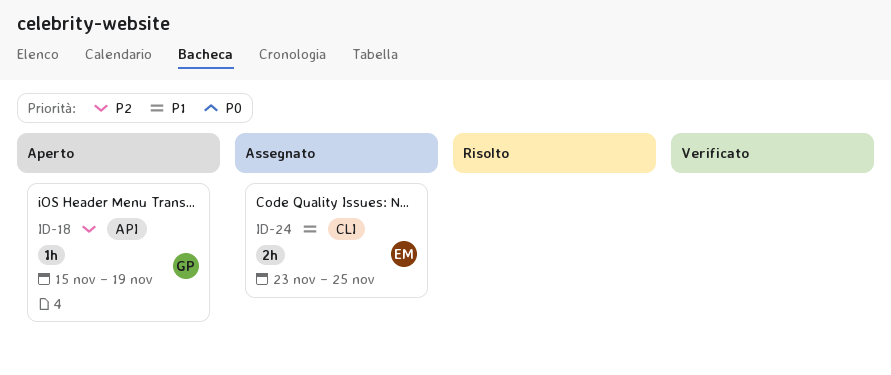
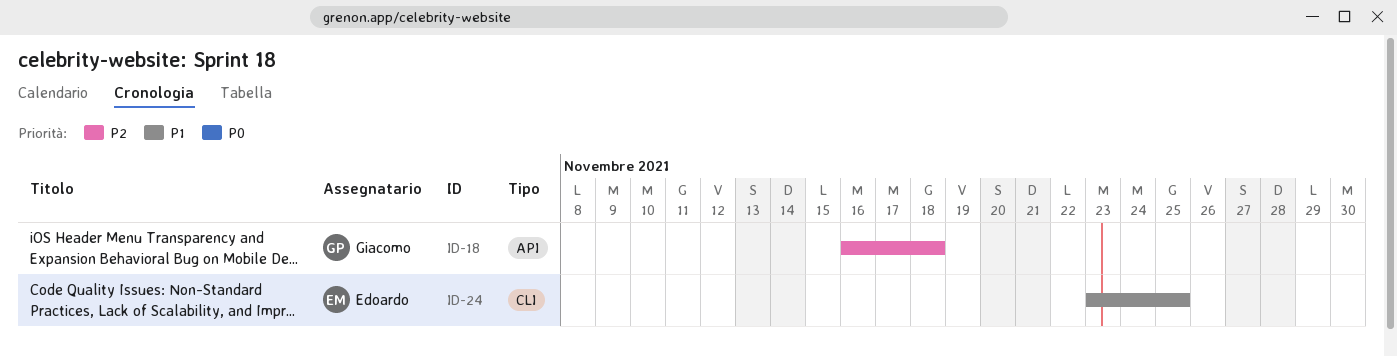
ID-18, start: Nov 15 -> Nov 16
ID-18, due: Nov 19 -> Nov 18

